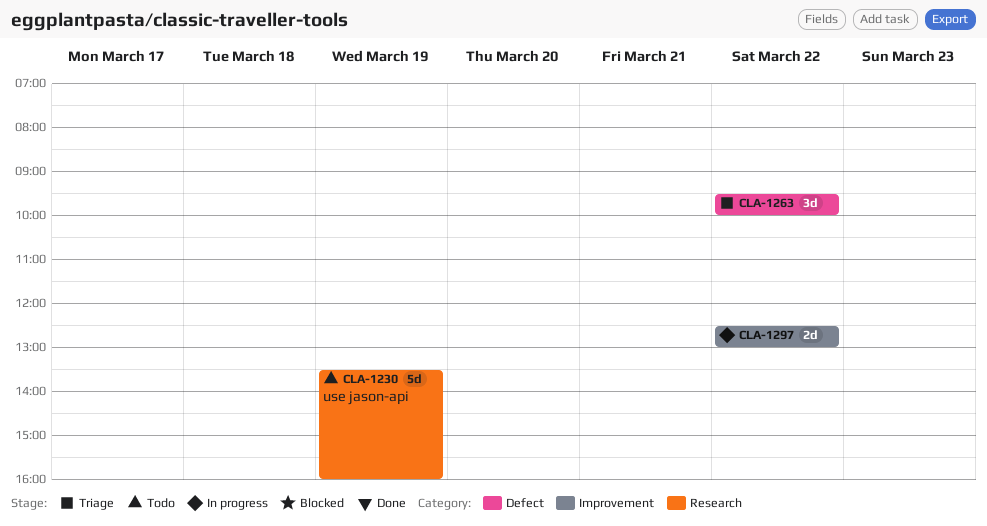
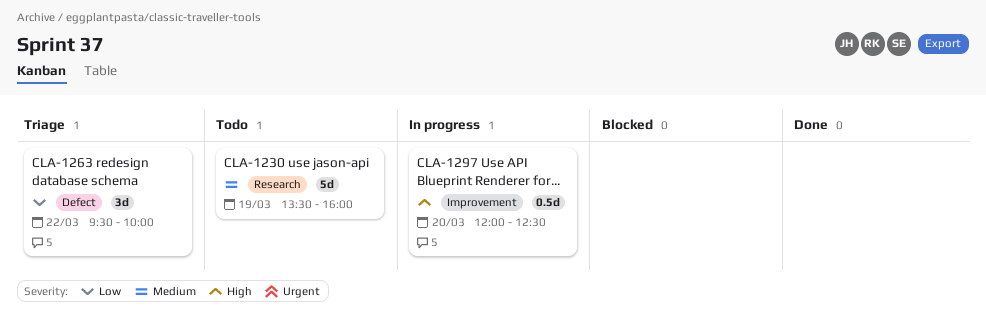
CLA-1297, estimate: 2d -> 0.5d
CLA-1297, day: Mar 22 -> Mar 20
CLA-1297, begins: 12:30 -> 12:00
CLA-1297, ends: 13:00 -> 12:30

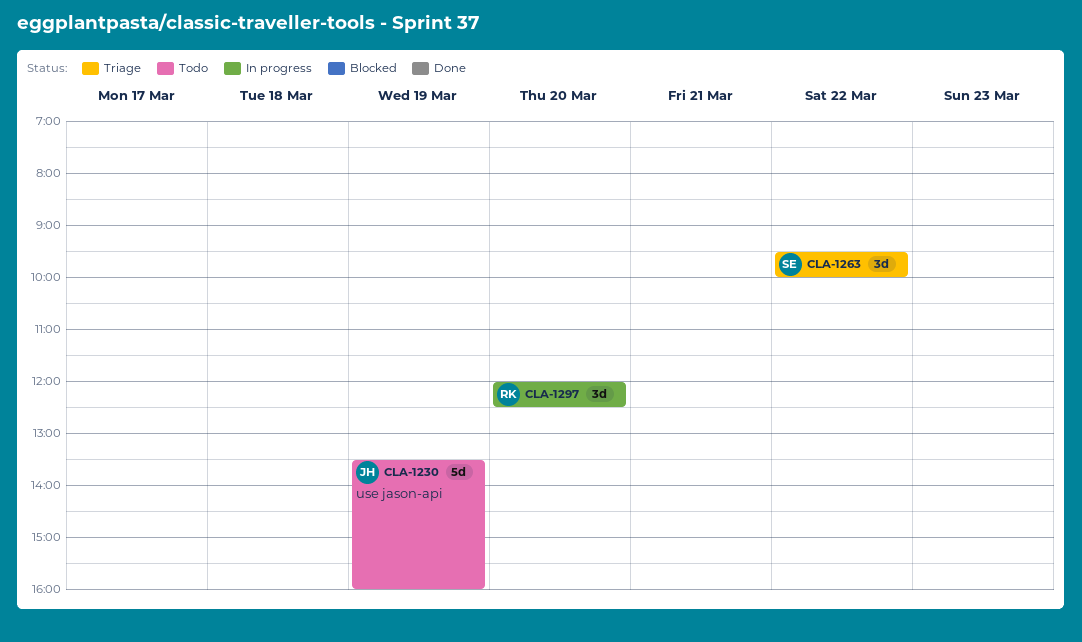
CLA-1297, estimate: 0.5d -> 3d

